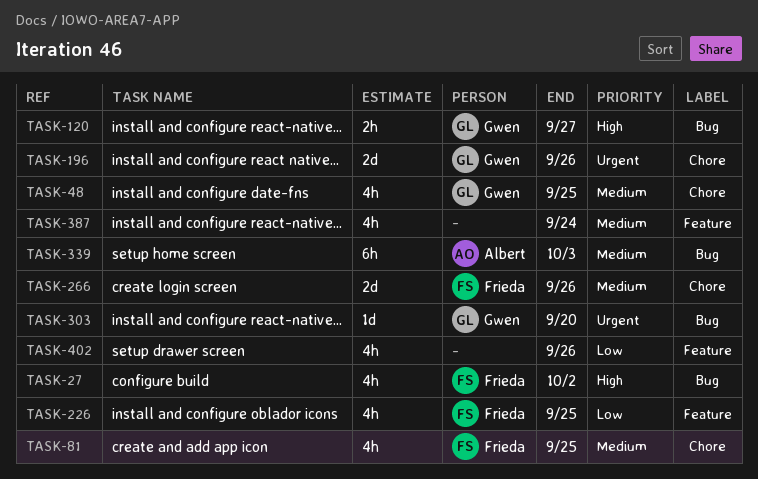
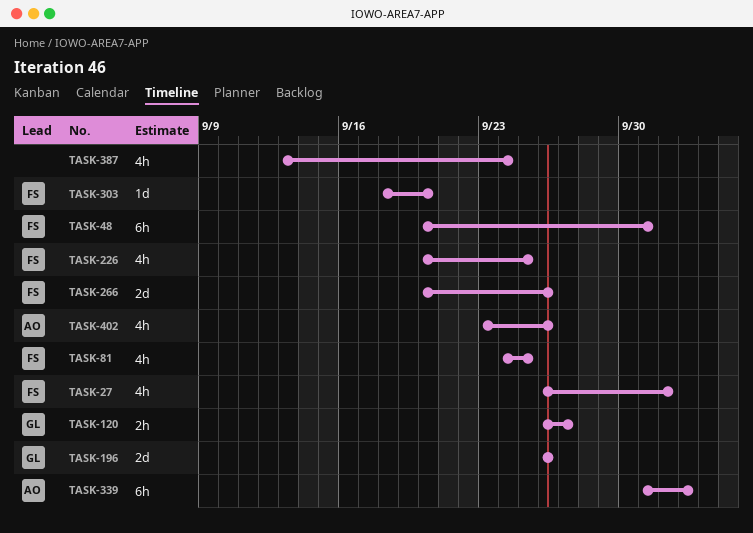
TASK-48, owner: Gwen -> Frieda
TASK-48, estimate: 4h -> 6h
TASK-48, due: Sep 25 -> Oct 1
TASK-303, owner: Gwen -> Frieda
TASK-402, owner: none -> Albert

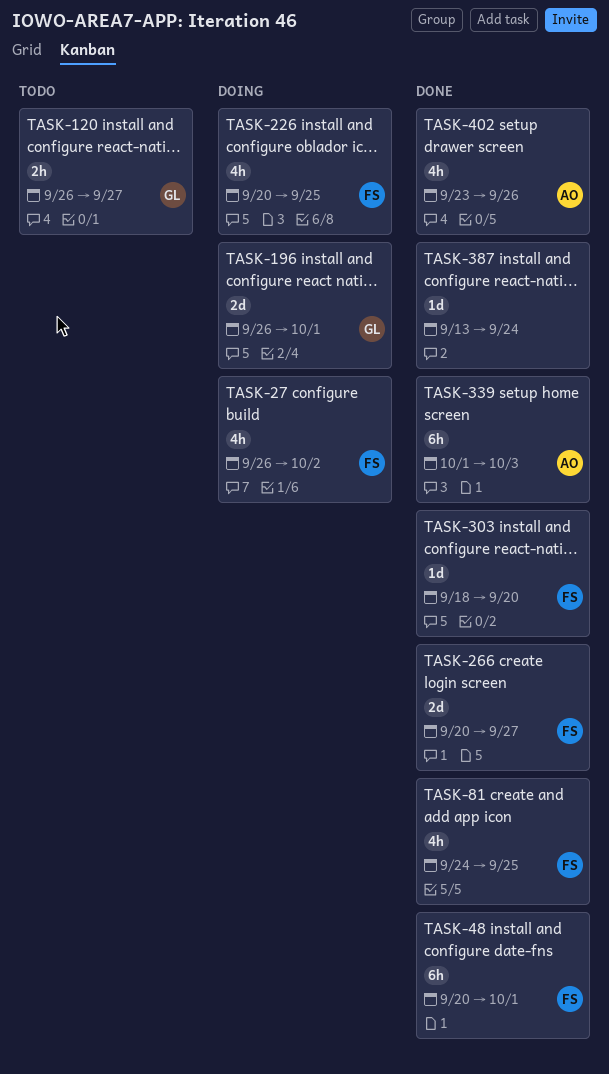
TASK-196, due: Sep 26 -> Oct 1
TASK-266, due: Sep 26 -> Sep 27
TASK-387, estimate: 4h -> 1d

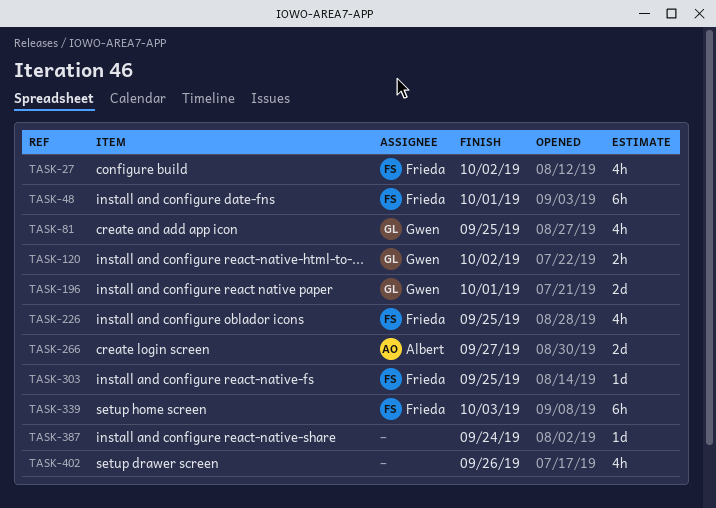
TASK-81, owner: Frieda -> Gwen
TASK-120, due: Sep 27 -> Oct 2
TASK-266, owner: Frieda -> Albert
TASK-303, due: Sep 20 -> Sep 25
TASK-339, owner: Albert -> Frieda
TASK-402, owner: Albert -> none

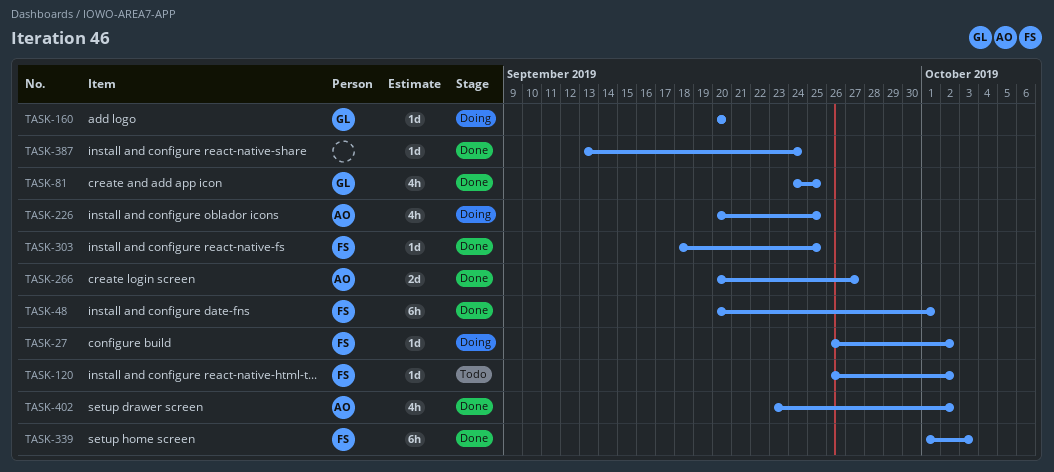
TASK-27, estimate: 4h -> 1d
TASK-120, owner: Gwen -> Frieda
TASK-120, estimate: 2h -> 1d
TASK-160: none -> present
TASK-196: present -> none
TASK-226, owner: Frieda -> Albert
TASK-402, owner: none -> Albert
TASK-402, due: Sep 26 -> Oct 2

